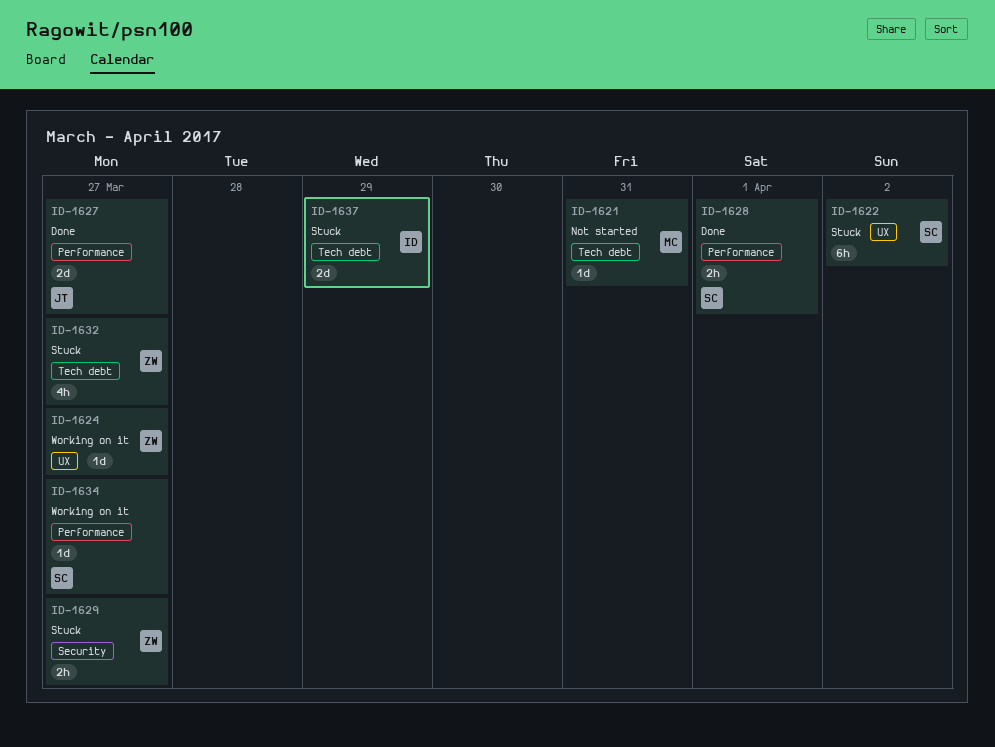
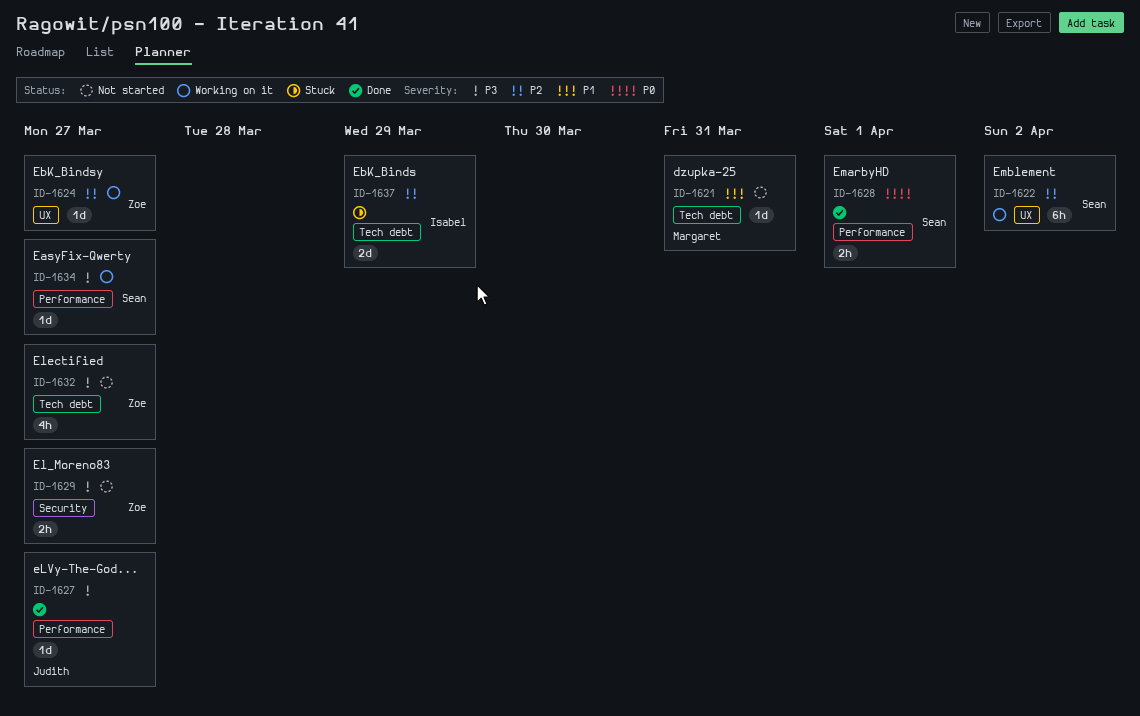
ID-1622, status: Stuck -> Working on it
ID-1627, estimate: 2d -> 1d
ID-1629, status: Stuck -> Not started
ID-1632, status: Stuck -> Not started

